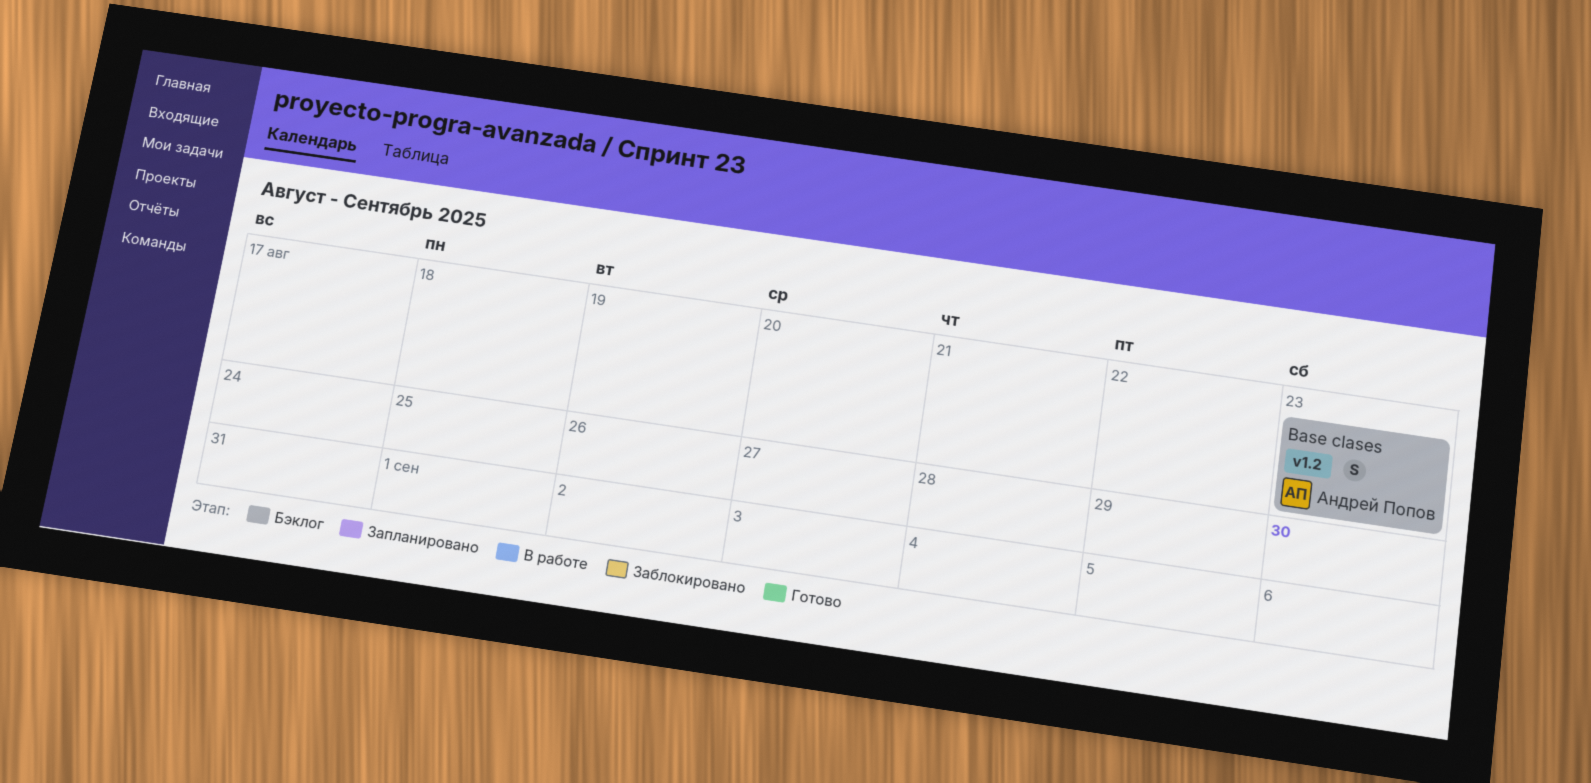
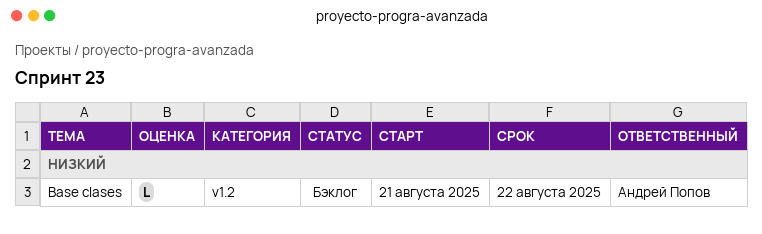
Base clases, estimate: S -> L
Base clases, due: Aug 23 -> Aug 22

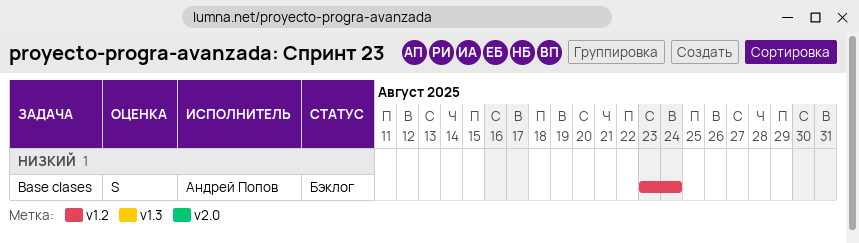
Base clases, estimate: L -> S
Base clases, start: Aug 21 -> Aug 23
Base clases, due: Aug 22 -> Aug 24

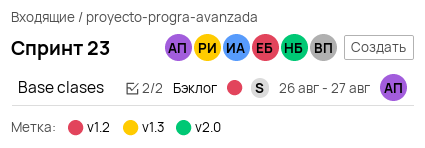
Base clases, start: Aug 23 -> Aug 26
Base clases, due: Aug 24 -> Aug 27

